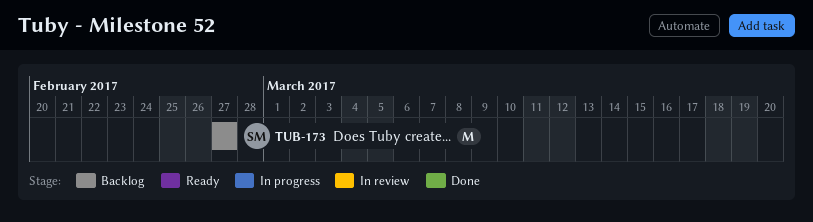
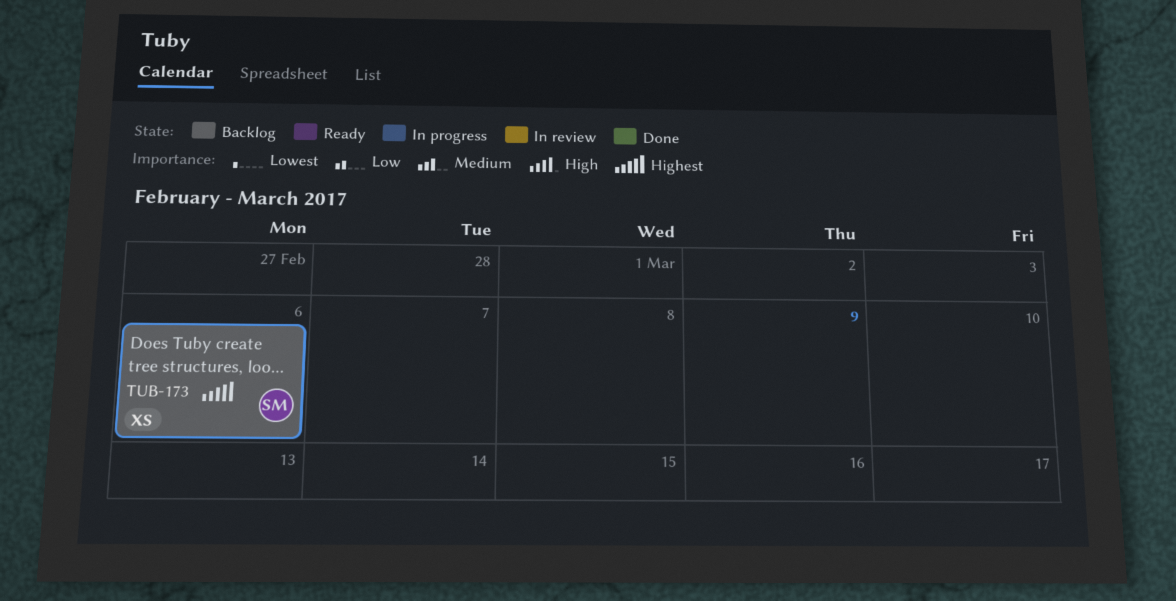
TUB-173, estimate: M -> XS
TUB-173, due: Feb 27 -> Mar 6

